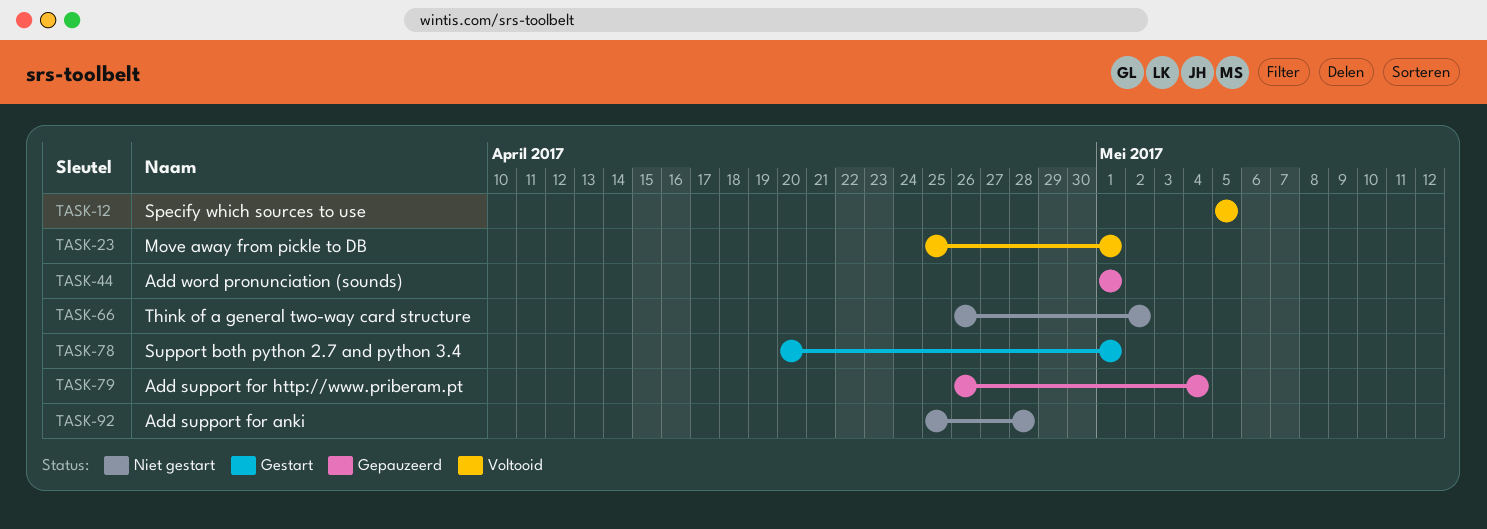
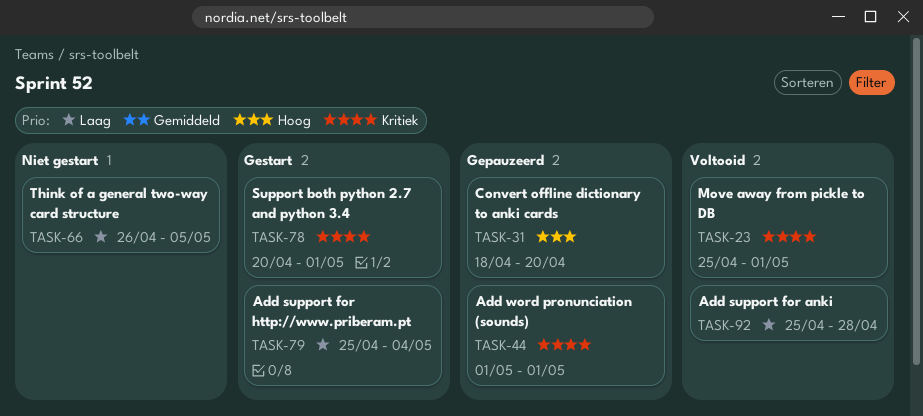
TASK-12: present -> none
TASK-31: none -> present
TASK-66, due: May 2 -> May 5
TASK-79, status: Gepauzeerd -> Gestart
TASK-79, start: Apr 26 -> Apr 25
TASK-92, status: Niet gestart -> Voltooid

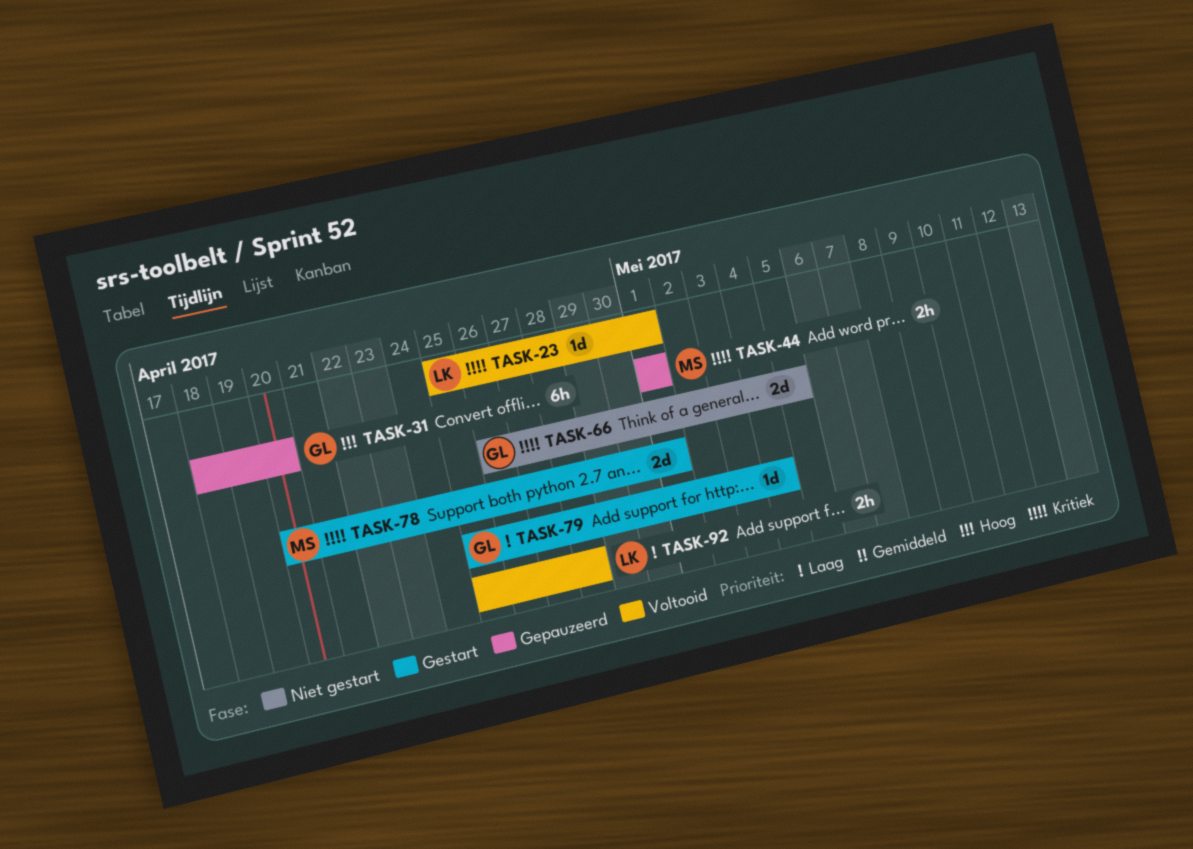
TASK-66, priority: Laag -> Kritiek

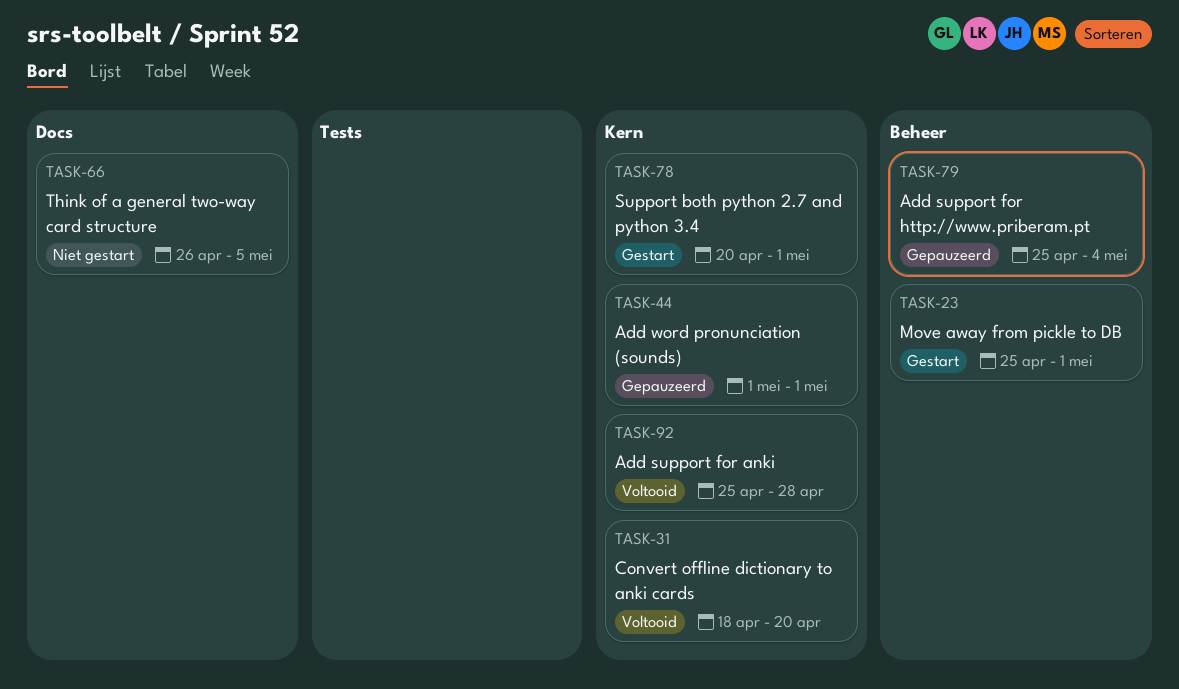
TASK-23, status: Voltooid -> Gestart
TASK-31, status: Gepauzeerd -> Voltooid
TASK-79, status: Gestart -> Gepauzeerd

